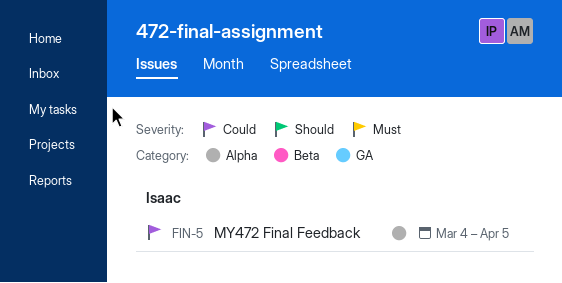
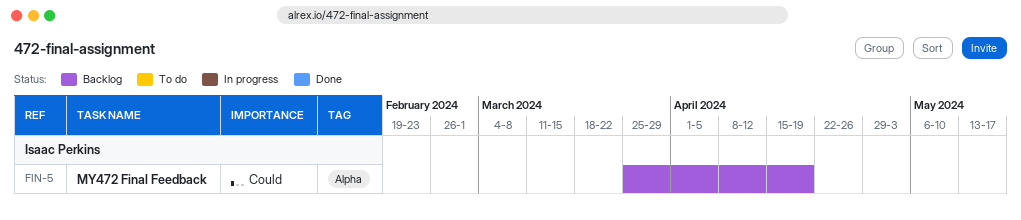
FIN-5, start: Mar 4 -> Mar 25
FIN-5, due: Apr 5 -> Apr 19

